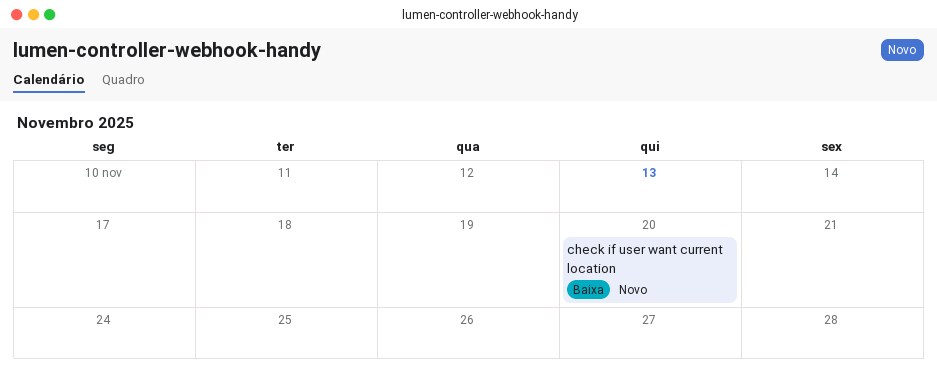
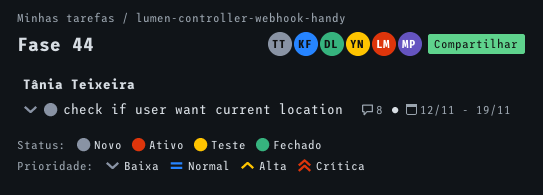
check if user want current location, due: Nov 20 -> Nov 19

